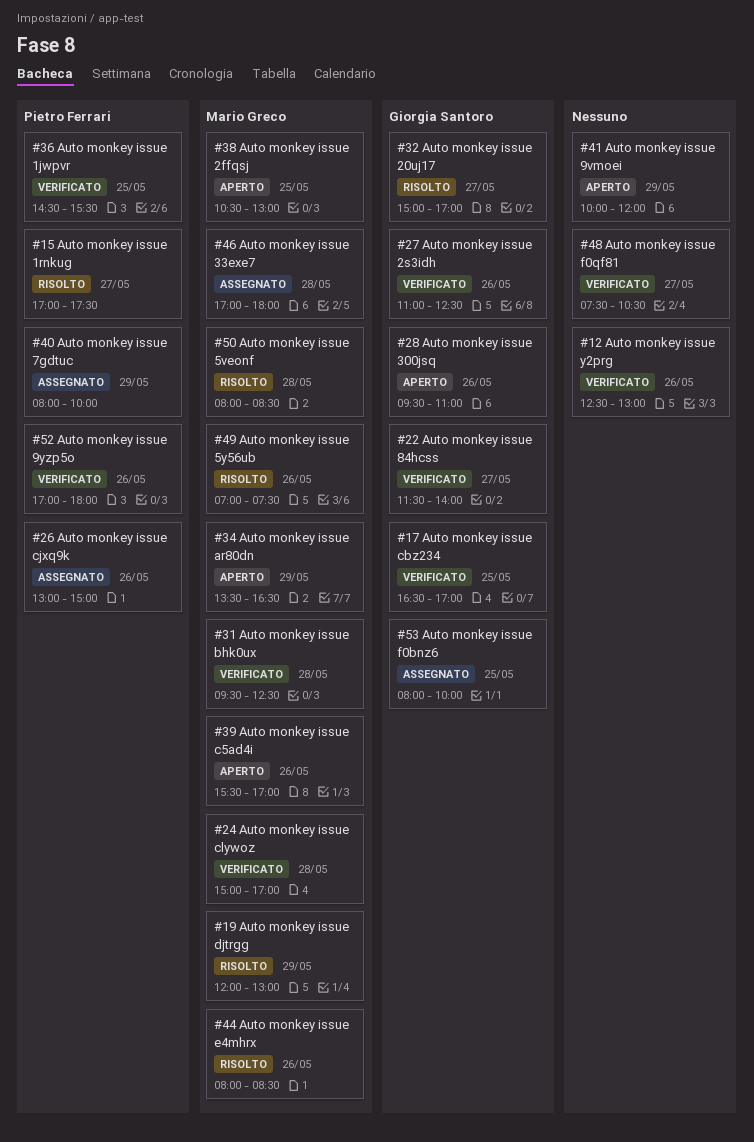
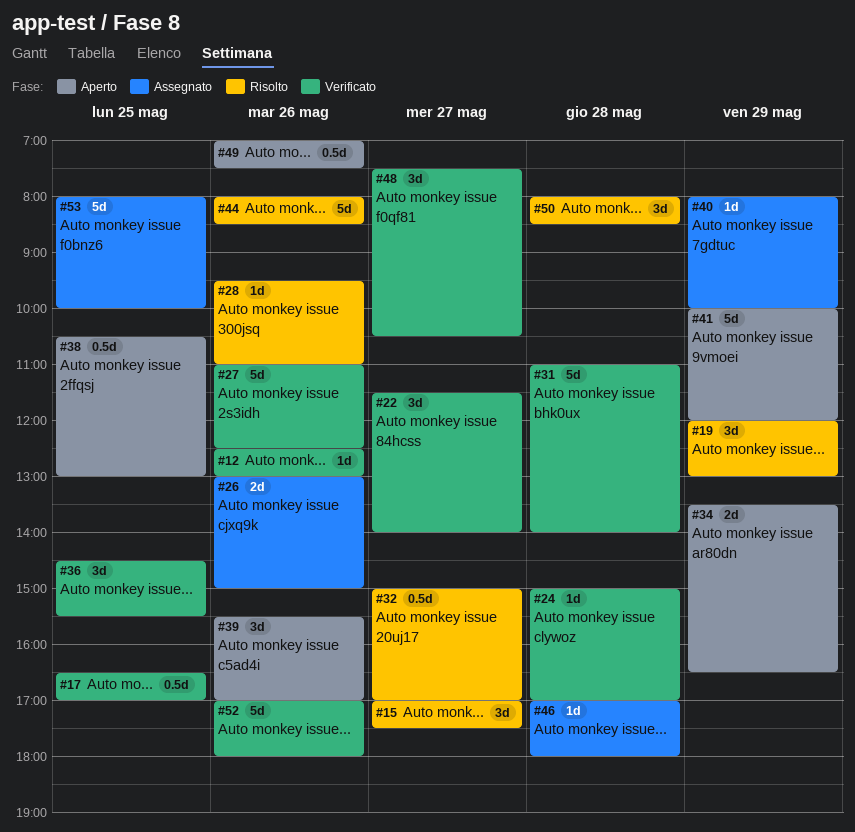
#28, status: Aperto -> Risolto
#31, begins: 09:30 -> 11:00
#31, ends: 12:30 -> 14:00
#49, status: Risolto -> Aperto

